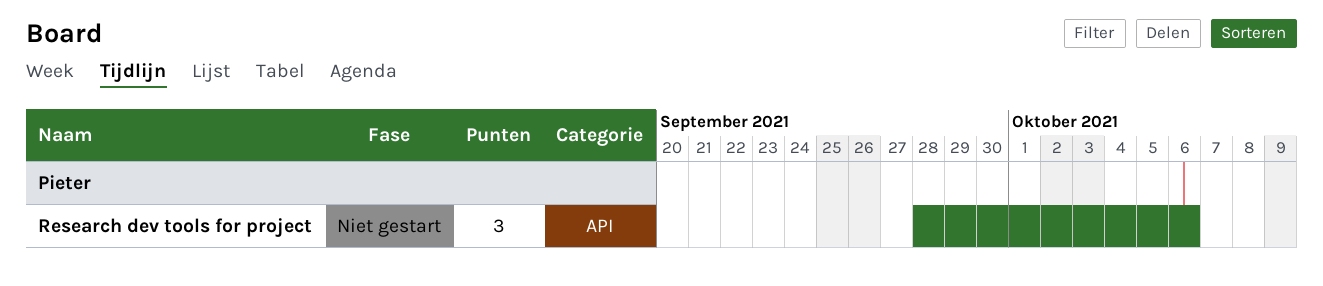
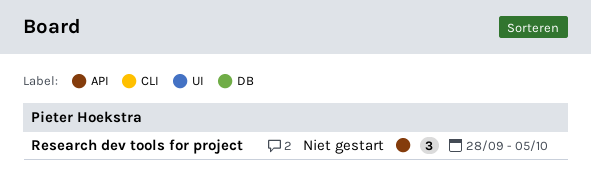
Research dev tools for project, due: Oct 6 -> Oct 5

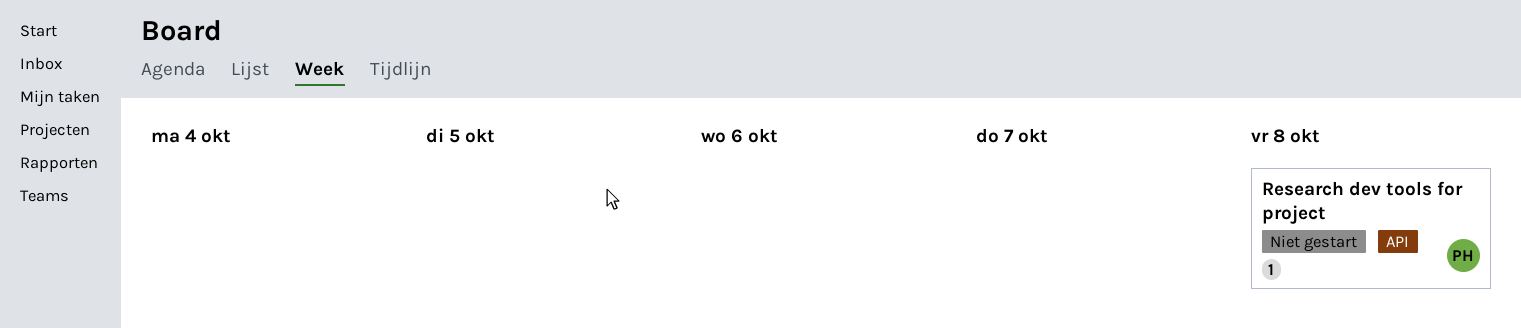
Research dev tools for project, estimate: 3 -> 1
Research dev tools for project, due: Oct 5 -> Oct 8

